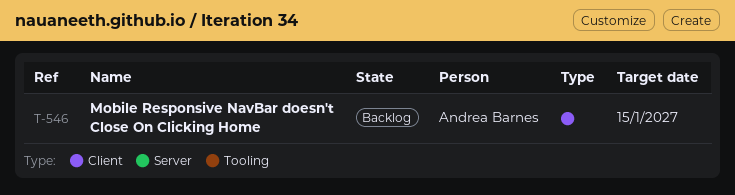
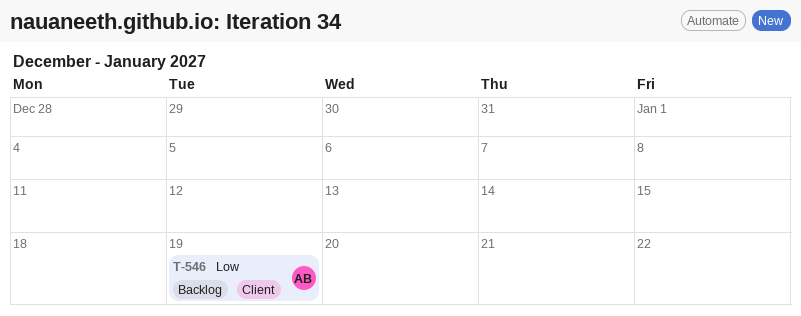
T-546, due: Jan 15 -> Jan 19

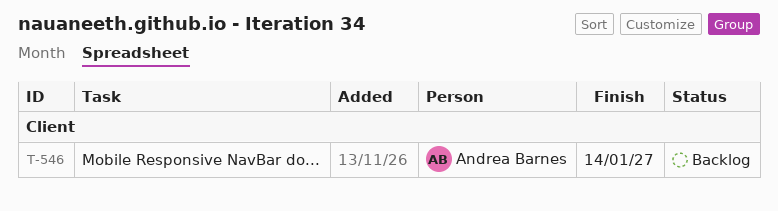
T-546, due: Jan 19 -> Jan 14

